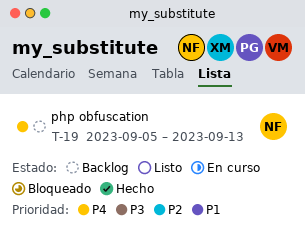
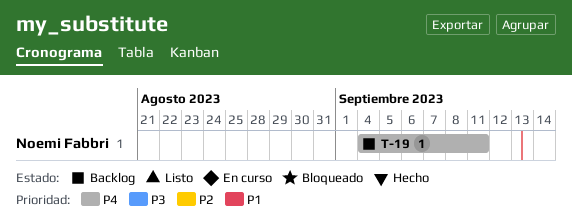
T-19, start: Sep 5 -> Sep 4
T-19, due: Sep 13 -> Sep 11

